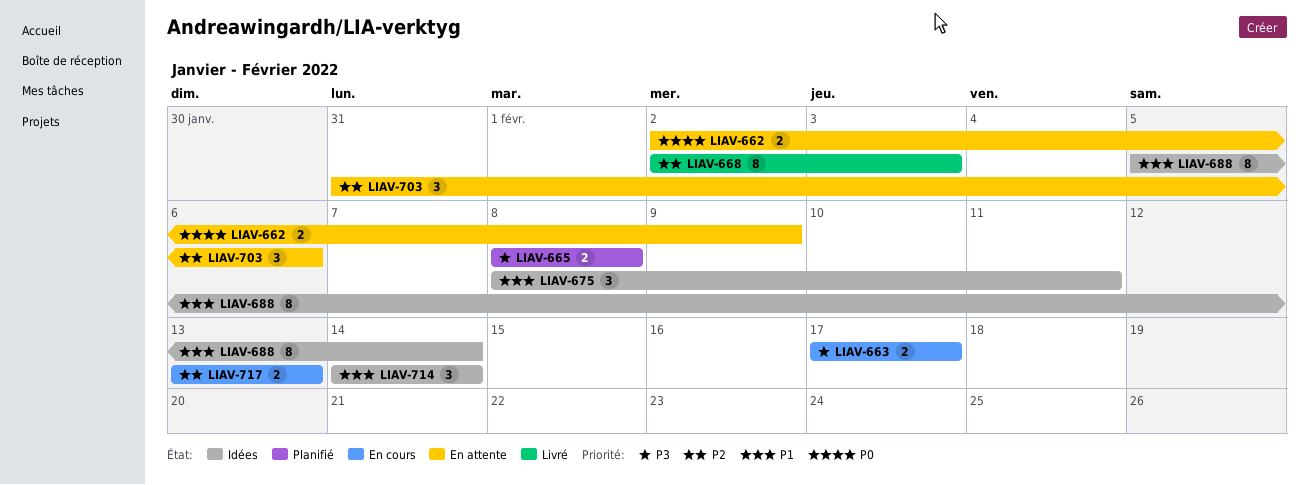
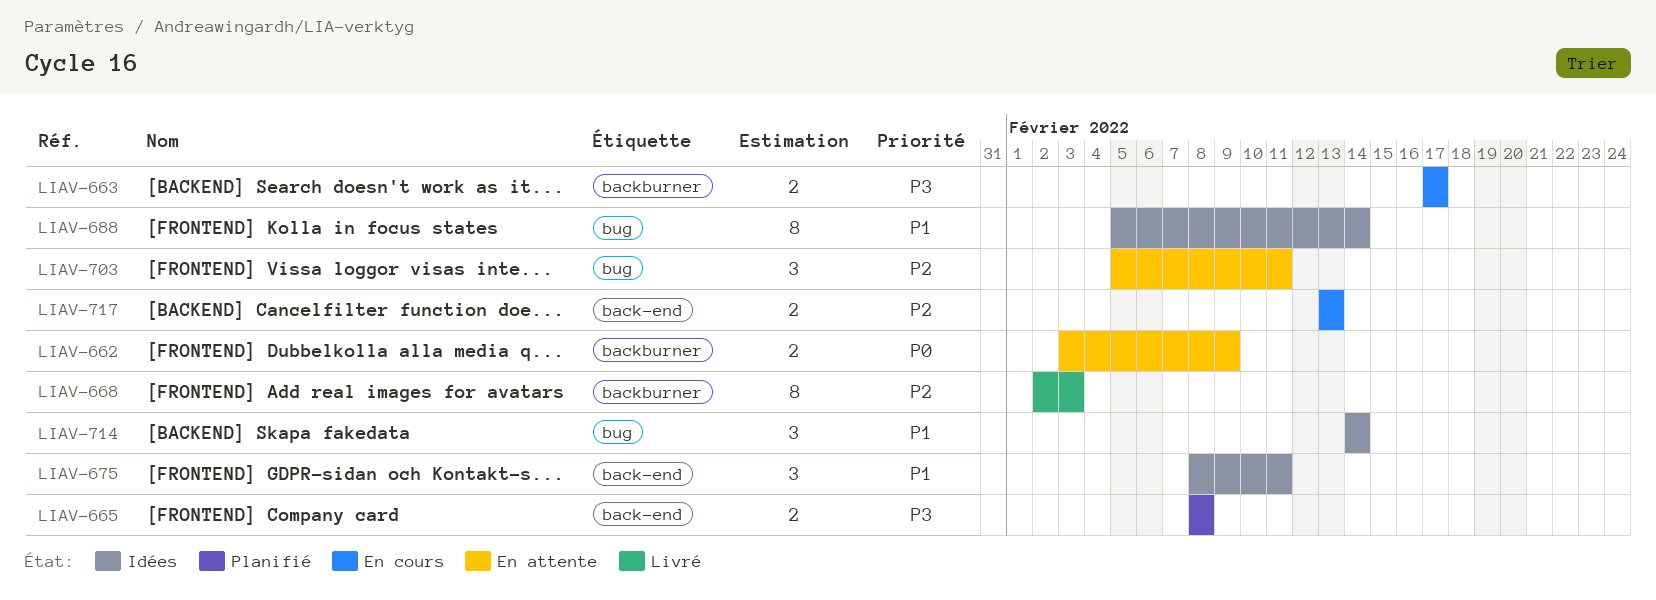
LIAV-662, start: Feb 2 -> Feb 3
LIAV-703, start: Jan 31 -> Feb 5
LIAV-703, due: Feb 6 -> Feb 11

